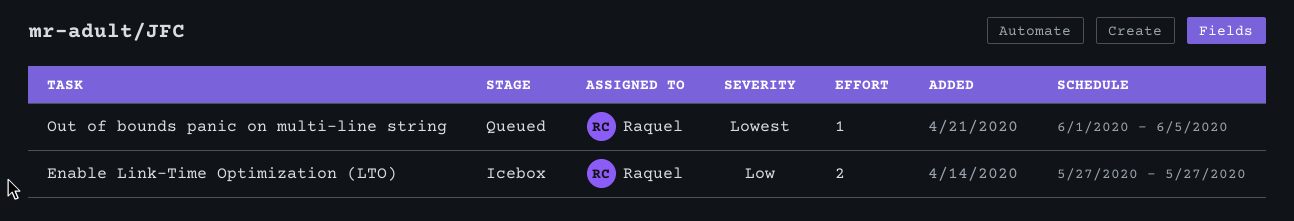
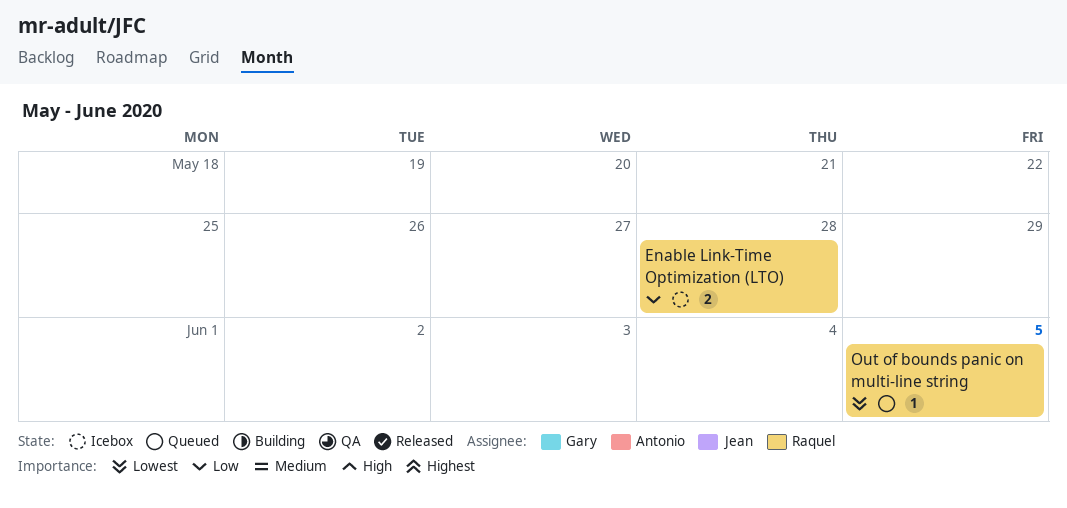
Enable Link-Time Optimization (LTO), due: May 27 -> May 28

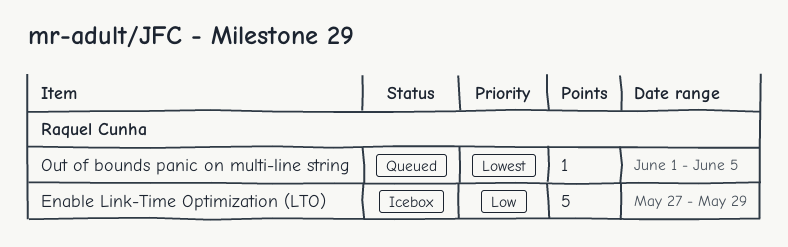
Enable Link-Time Optimization (LTO), estimate: 2 -> 5
Enable Link-Time Optimization (LTO), due: May 28 -> May 29

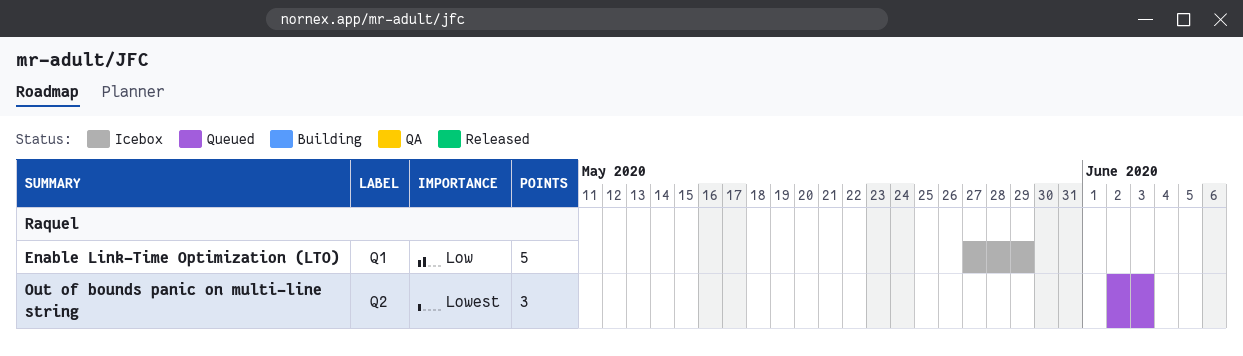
Out of bounds panic on multi-line string, estimate: 1 -> 3
Out of bounds panic on multi-line string, start: Jun 1 -> Jun 2
Out of bounds panic on multi-line string, due: Jun 5 -> Jun 3

